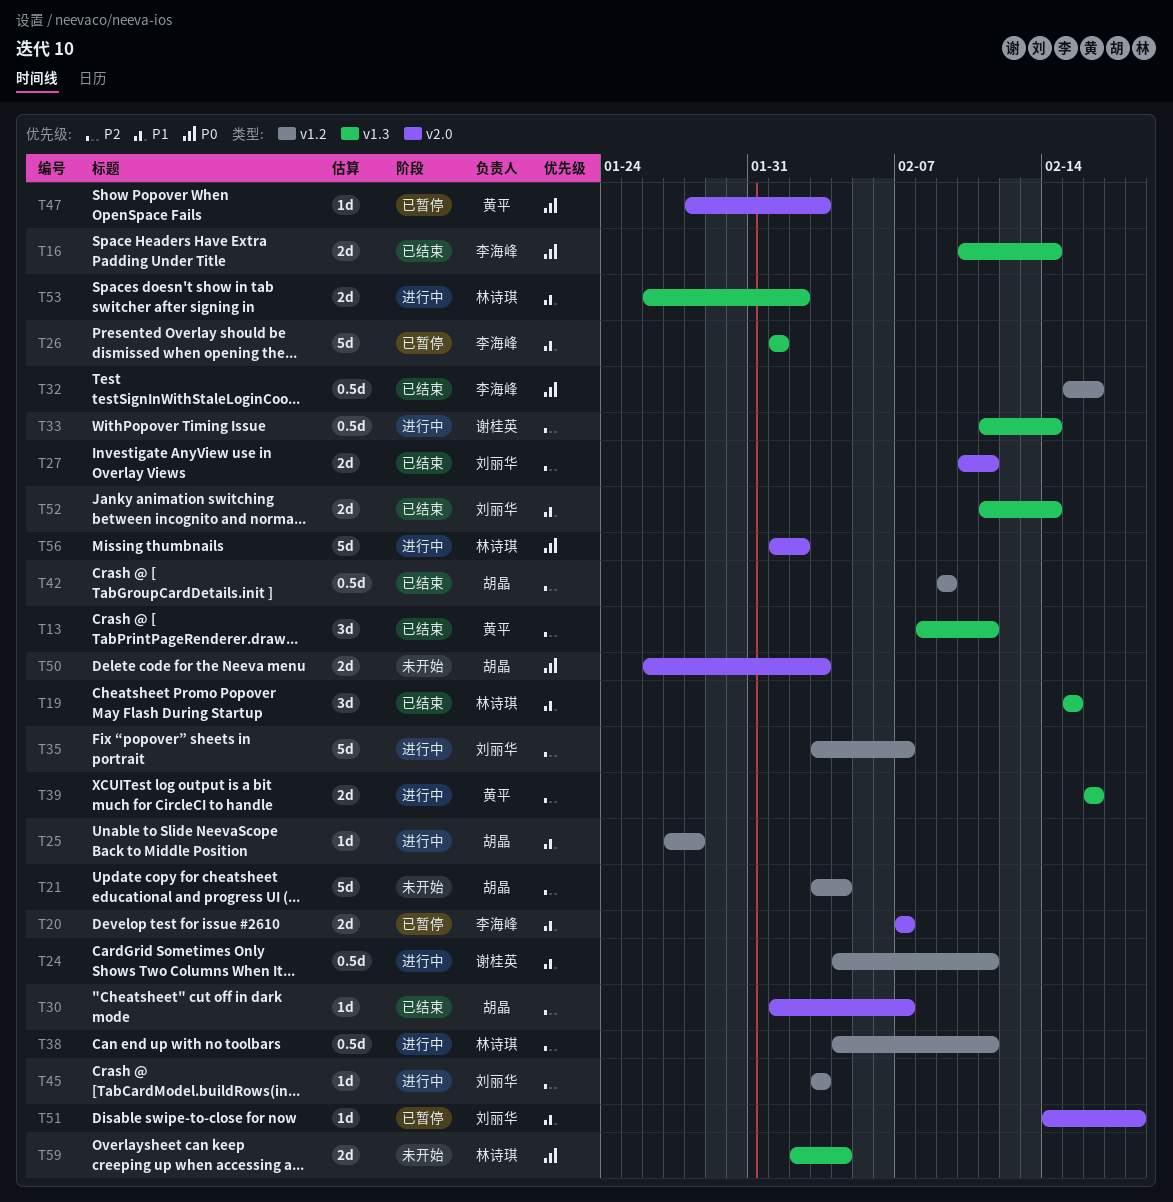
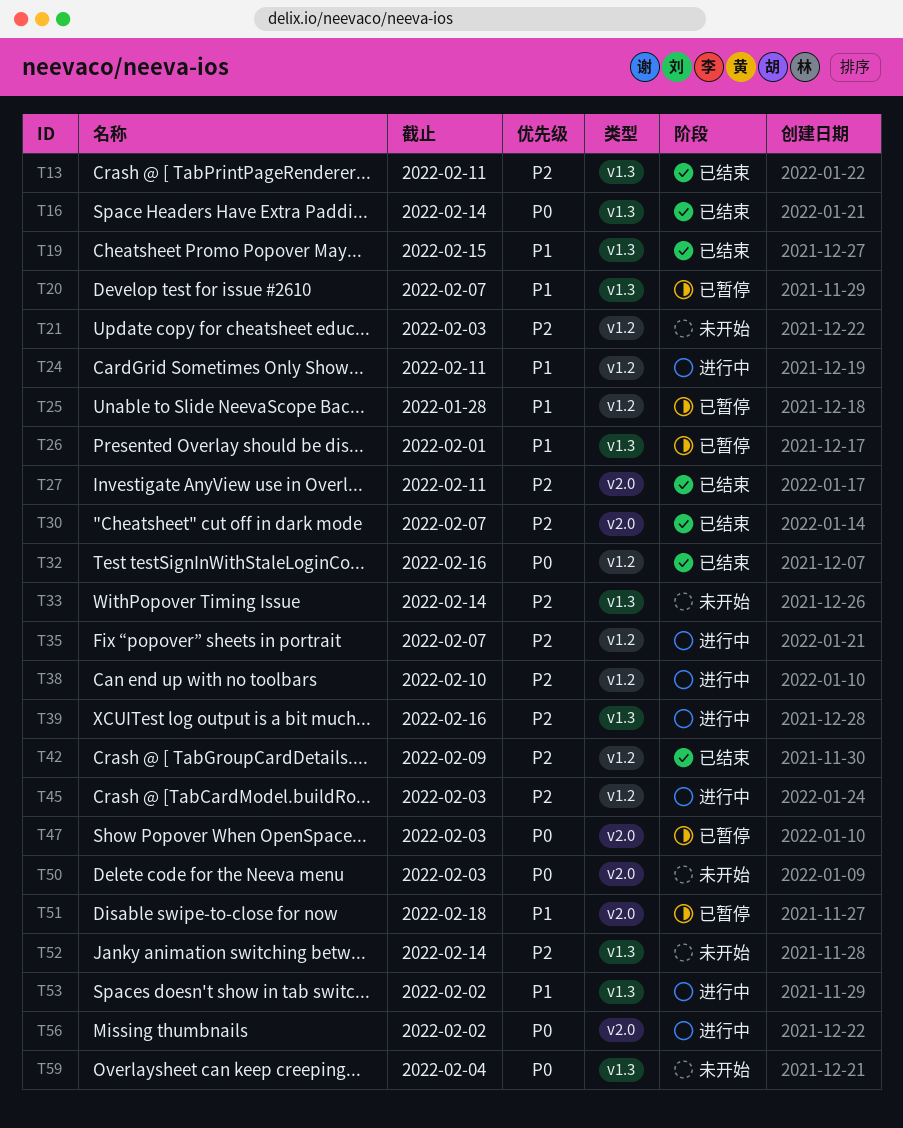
T20, label: v2.0 -> v1.3
T21, due: Feb 4 -> Feb 3
T25, status: 进行中 -> 已暂停
T33, status: 进行中 -> 未开始
T38, due: Feb 11 -> Feb 10
T52, status: 已结束 -> 未开始
T52, priority: P1 -> P2

